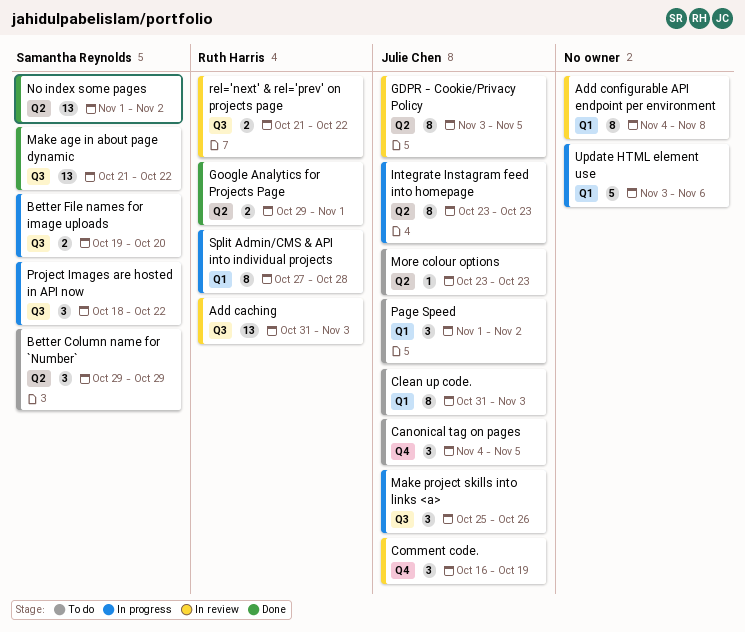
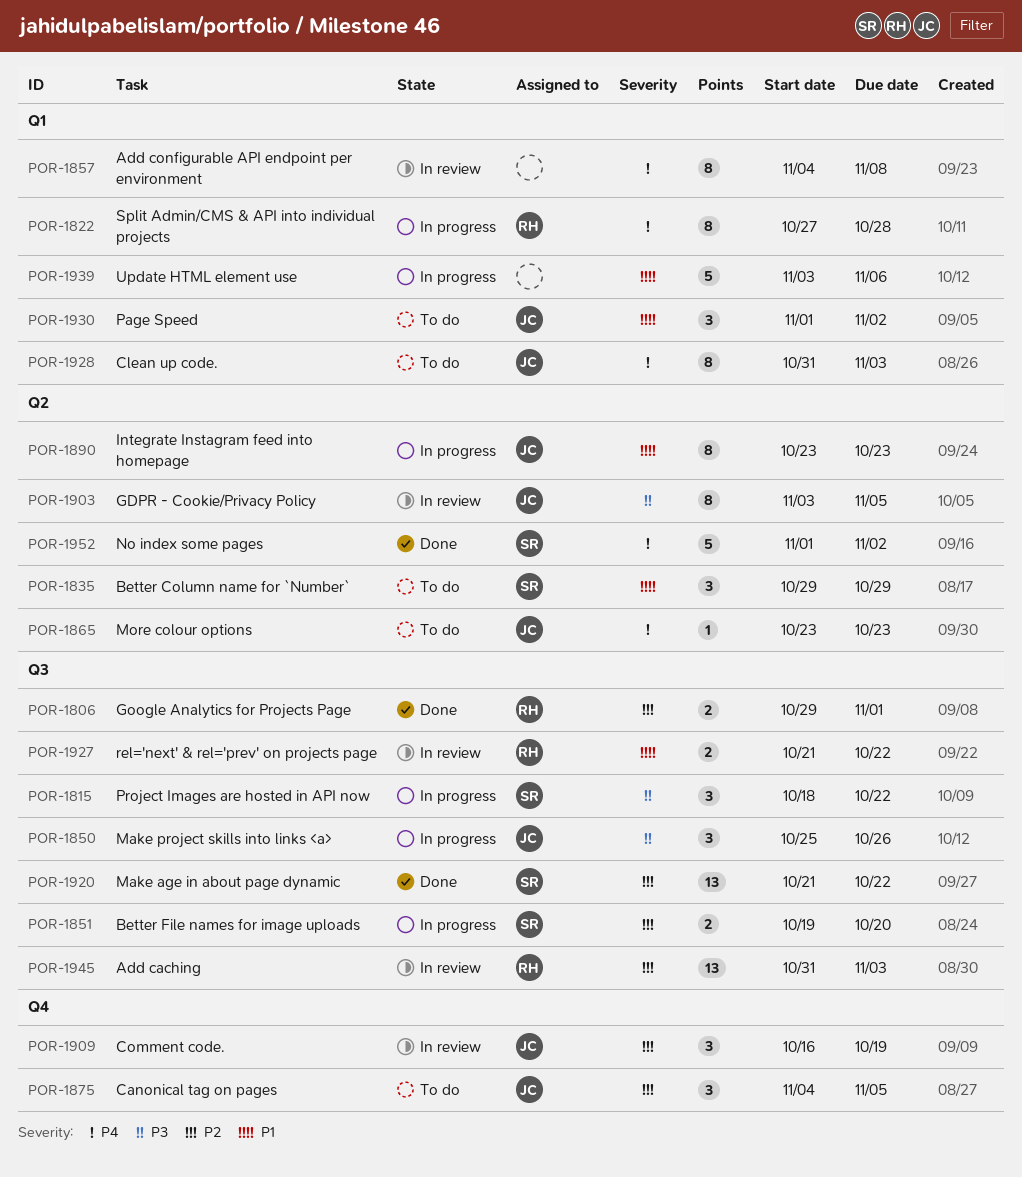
Google Analytics for Projects Page, label: Q2 -> Q3
No index some pages, estimate: 13 -> 5

